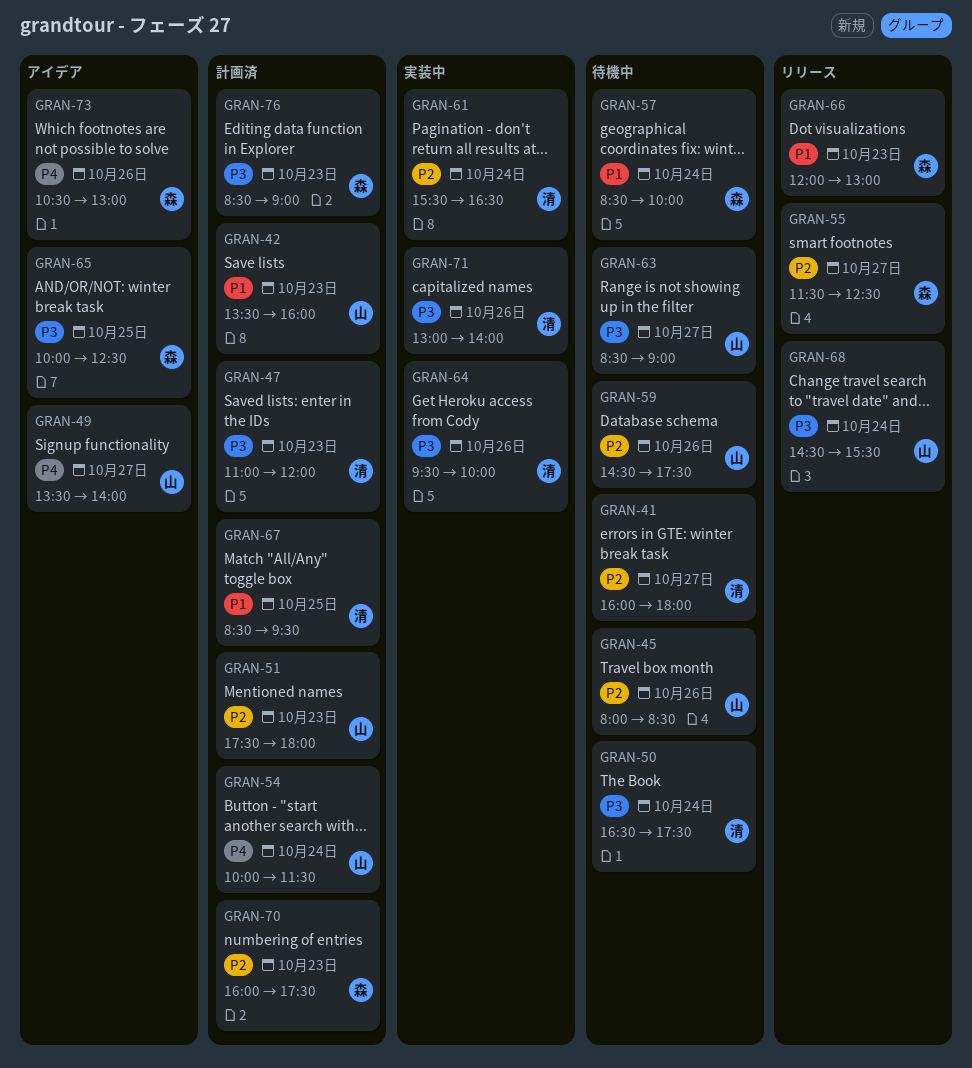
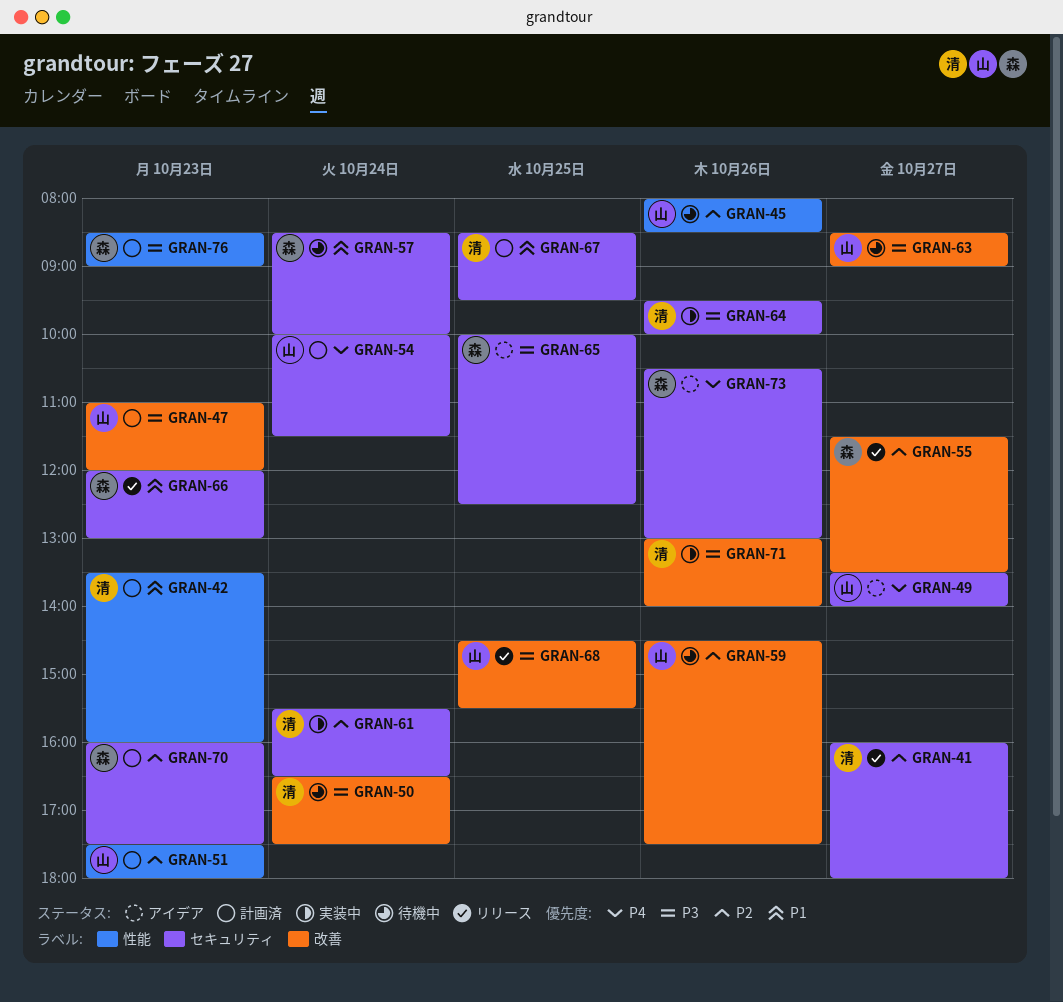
GRAN-41, status: 待機中 -> リリース
GRAN-42, owner: 山 -> 清
GRAN-47, owner: 清 -> 山
GRAN-55, ends: 12:30 -> 13:30
GRAN-68, day: Oct 24 -> Oct 25

